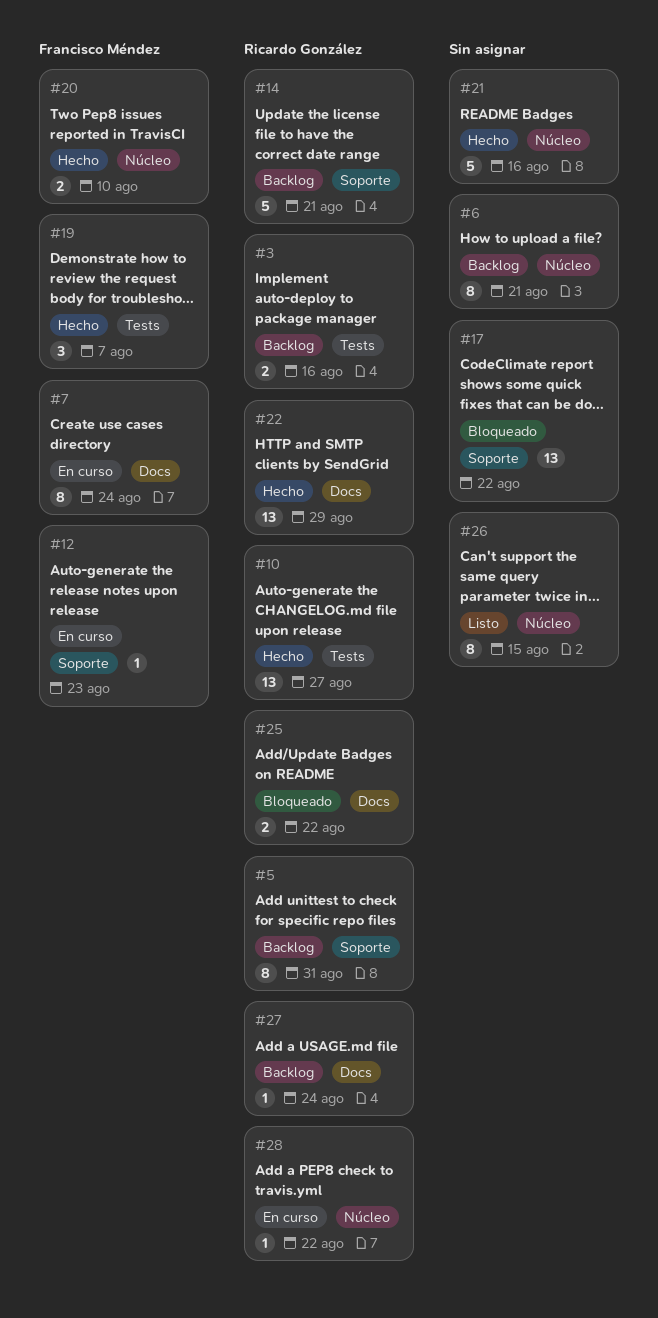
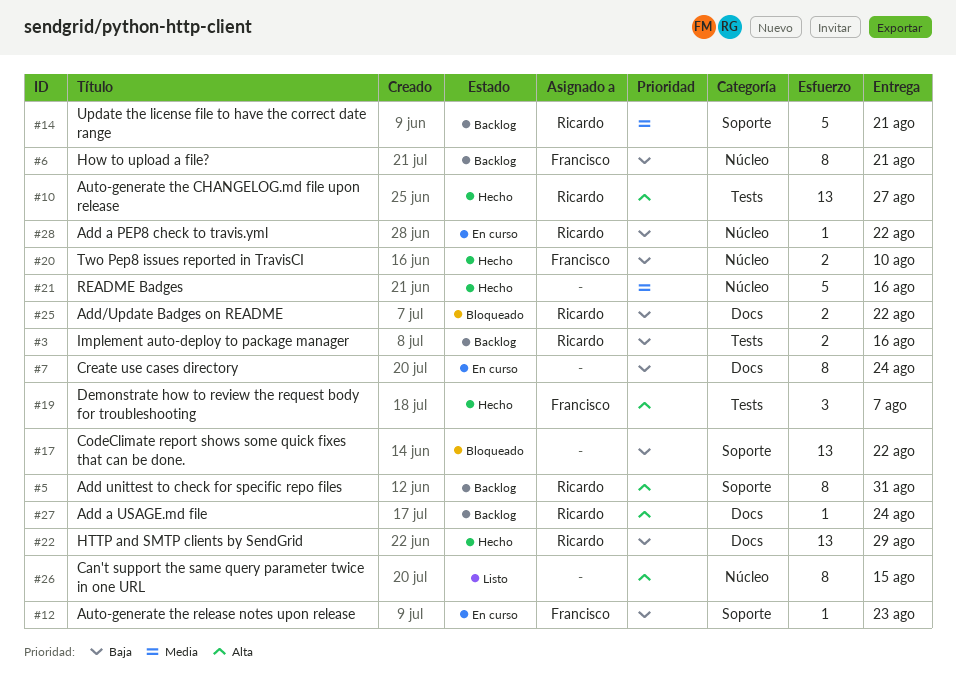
#6, owner: none -> Francisco Méndez
#7, owner: Francisco Méndez -> none

